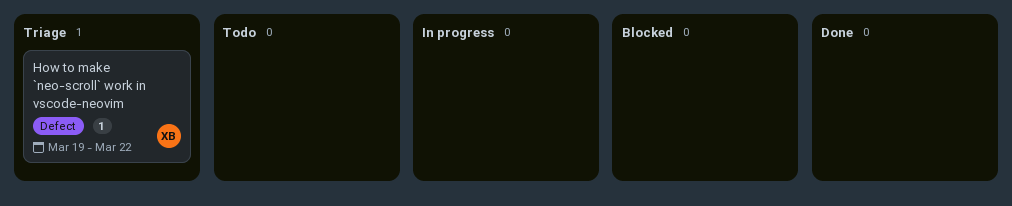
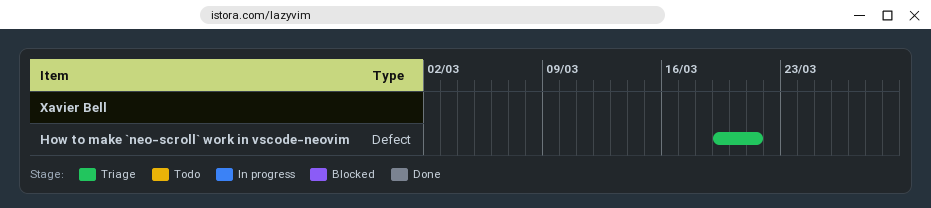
How to make `neo-scroll` work in vscode-neovim, due: Mar 22 -> Mar 21

